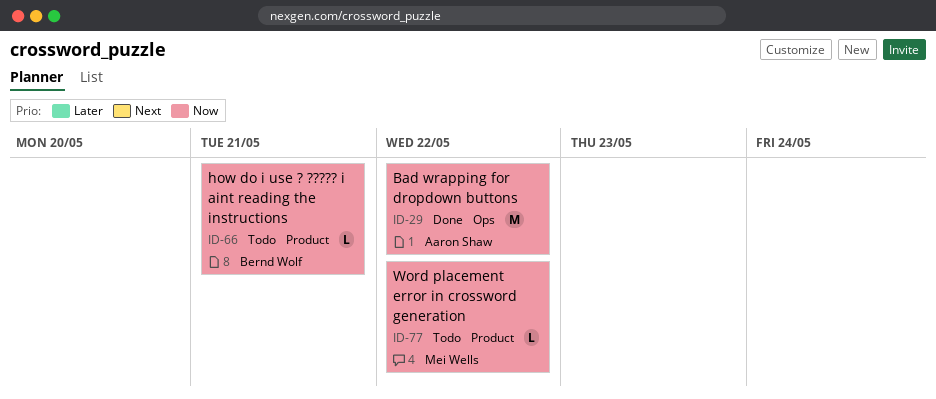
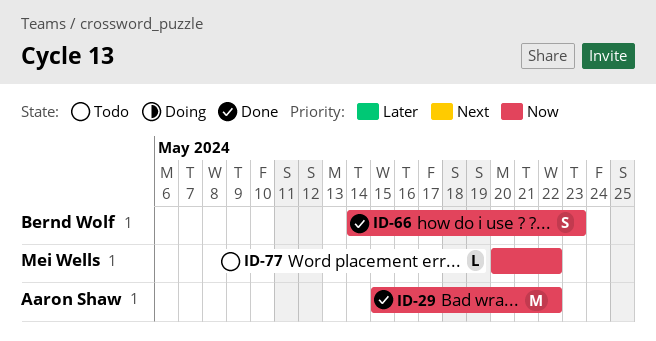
ID-66, status: Todo -> Done
ID-66, estimate: L -> S
ID-66, due: May 21 -> May 23

